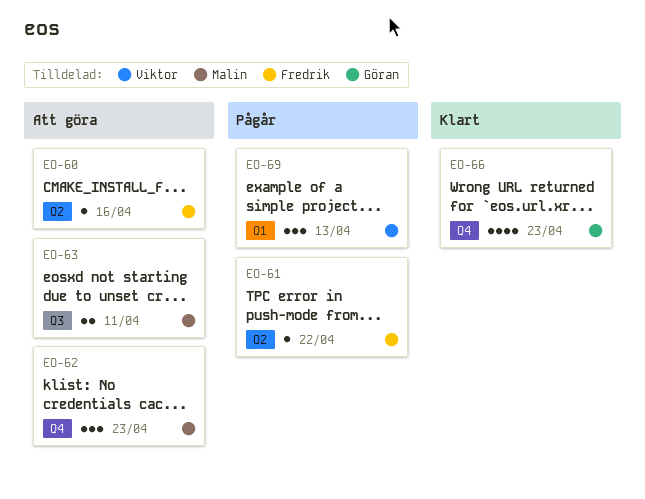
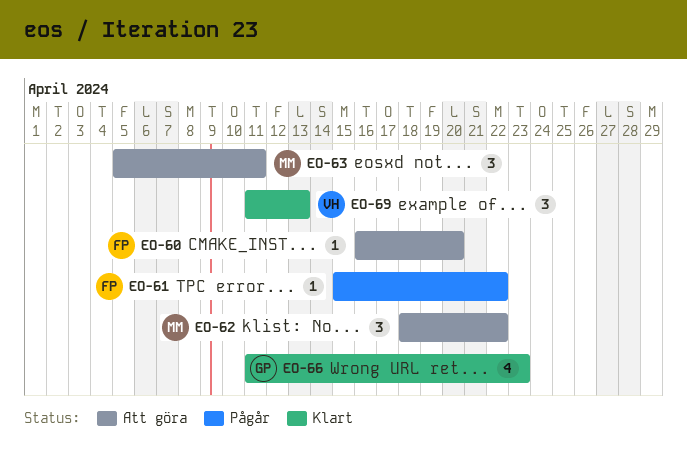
EO-60, due: Apr 16 -> Apr 20
EO-62, due: Apr 23 -> Apr 22
EO-63, estimate: 2 -> 3
EO-69, status: Pågår -> Klart

